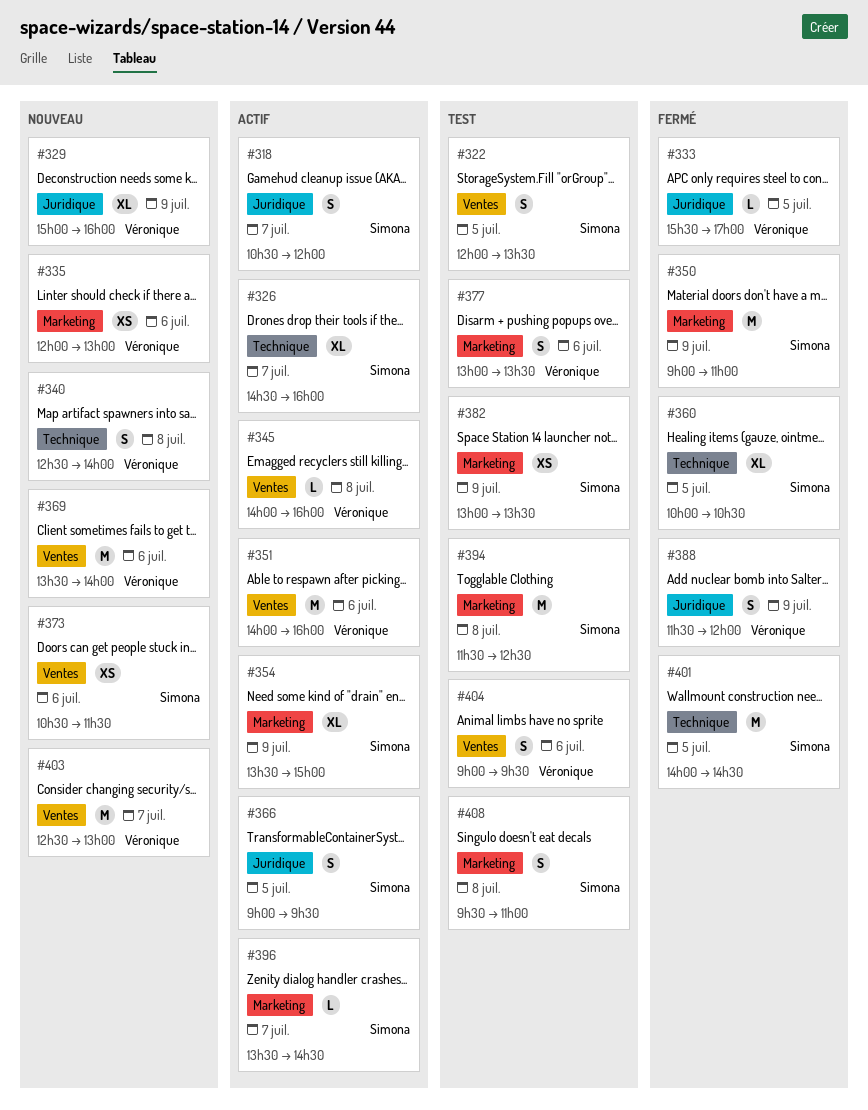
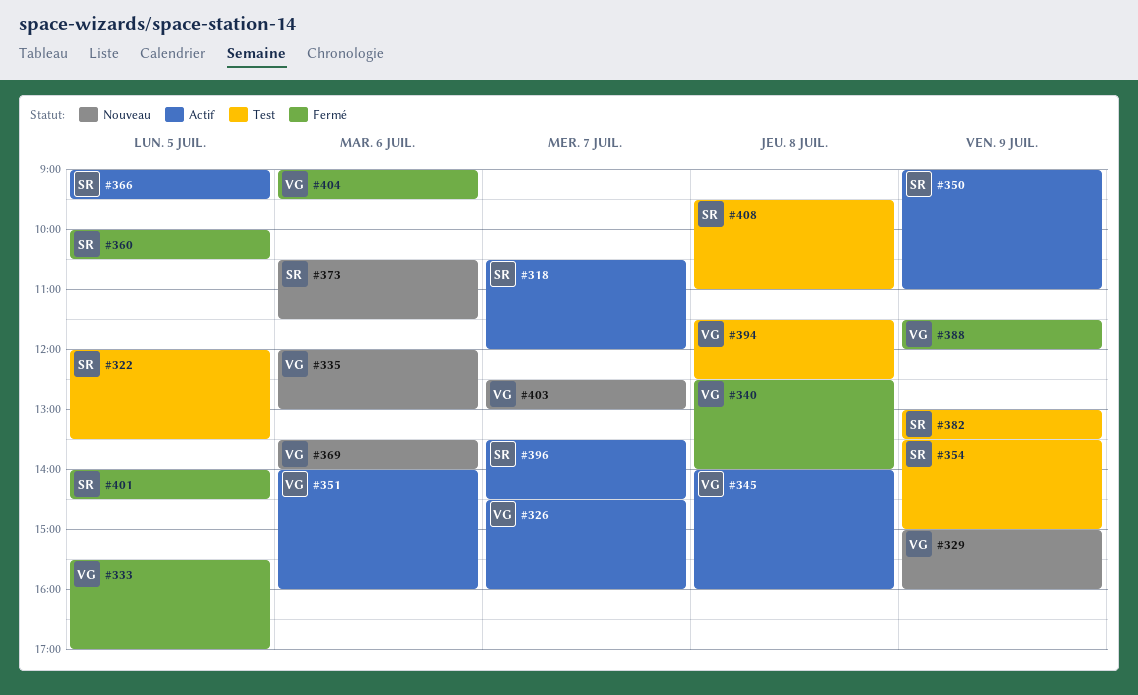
#326, owner: Simona -> Véronique
#340, status: Nouveau -> Fermé
#350, status: Fermé -> Actif
#354, status: Actif -> Test
#377: present -> none
#394, owner: Simona -> Véronique
#404, status: Test -> Fermé

